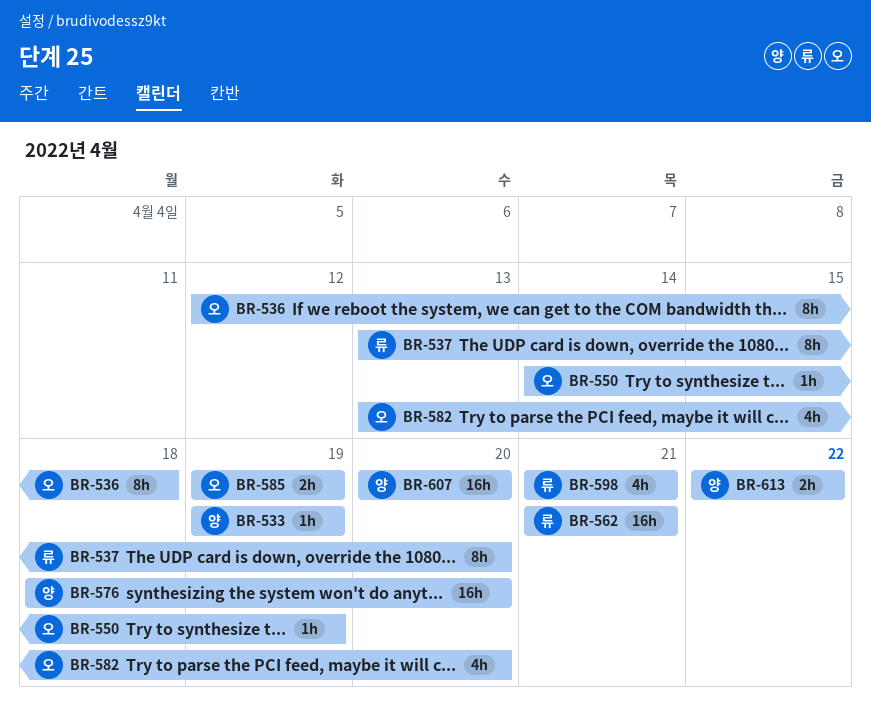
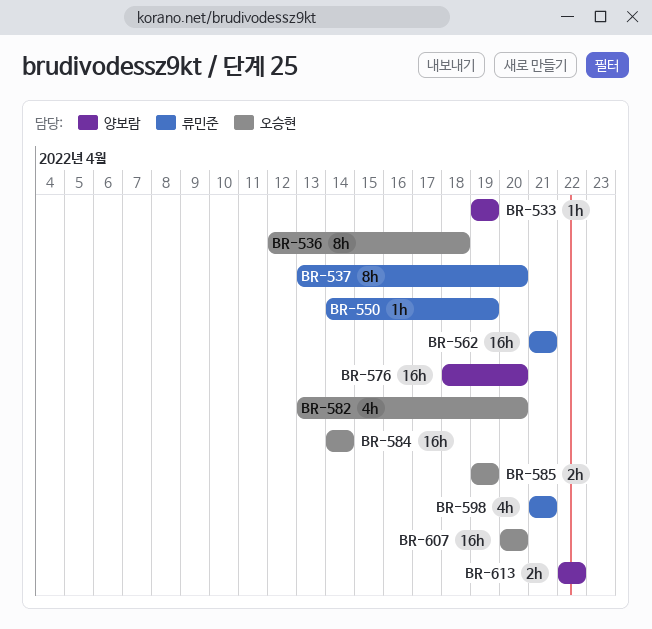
BR-550, owner: 오승현 -> 류민준
BR-584: none -> present
BR-607, owner: 양보람 -> 오승현

